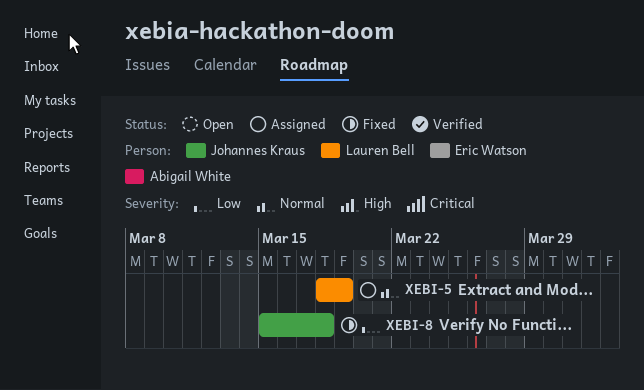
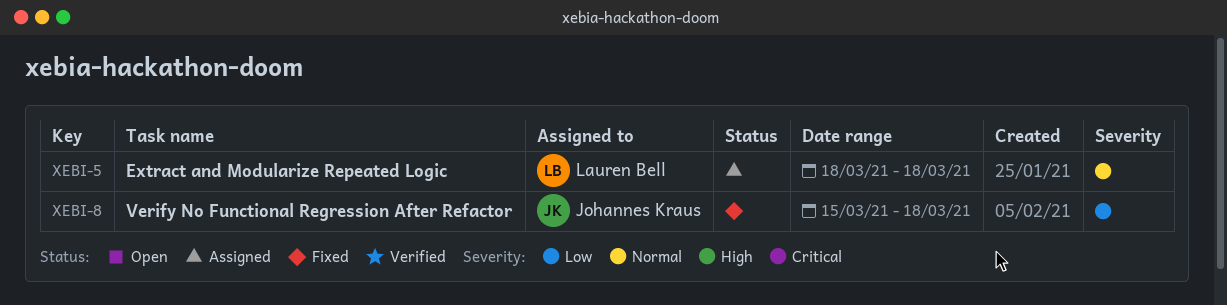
XEBI-5, due: Mar 19 -> Mar 18

